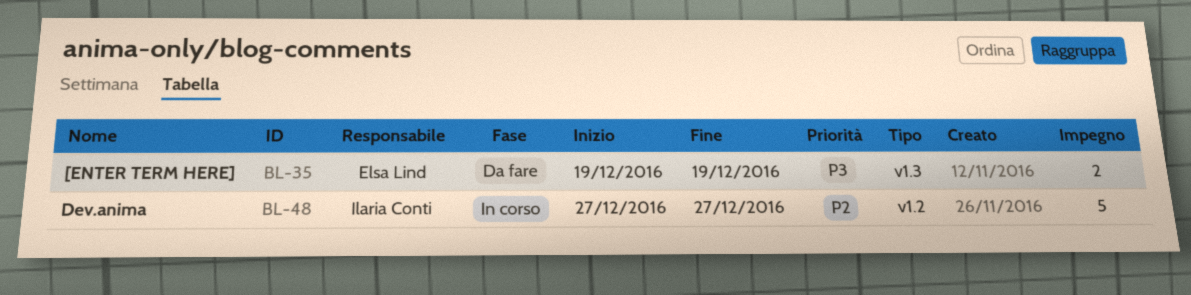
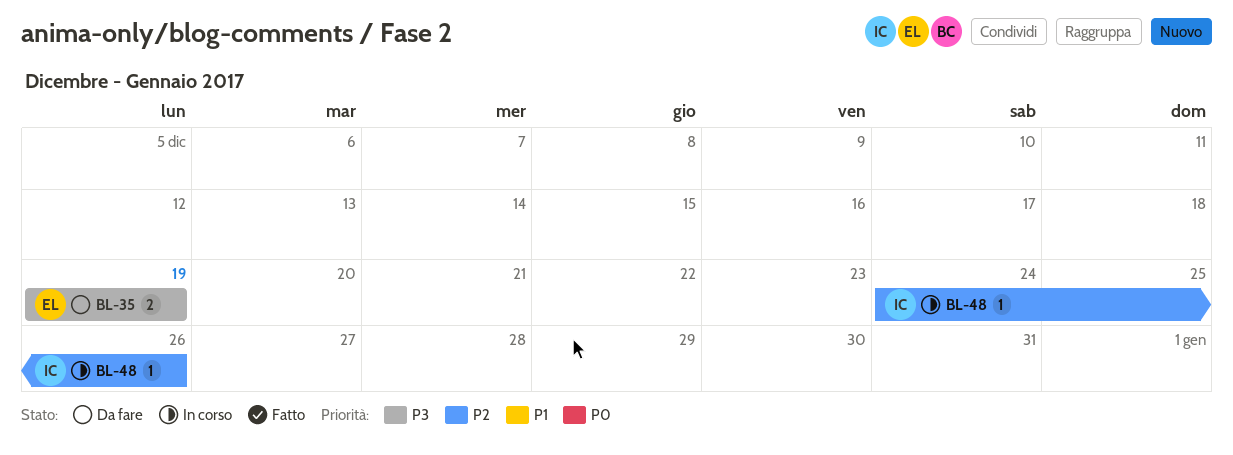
BL-48, estimate: 5 -> 1
BL-48, start: Dec 27 -> Dec 24
BL-48, due: Dec 27 -> Dec 26

